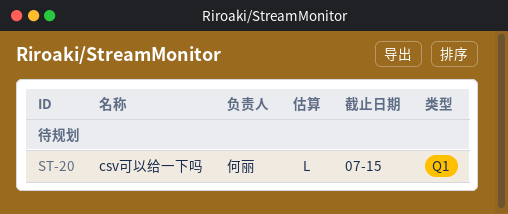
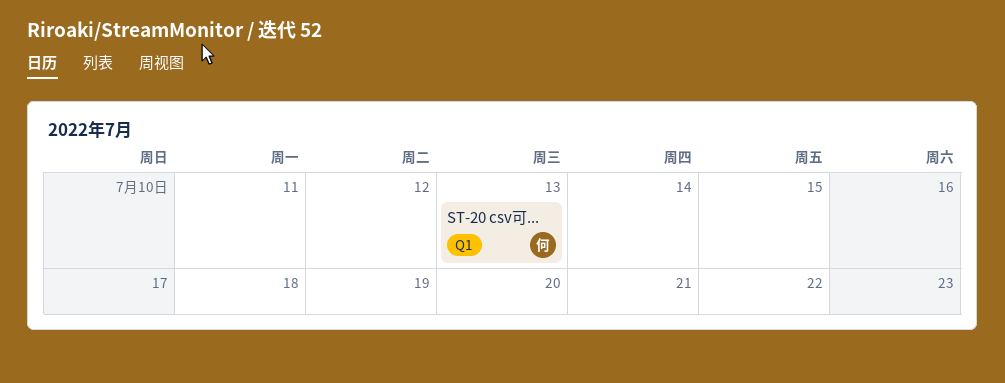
ST-20, due: Jul 15 -> Jul 13

